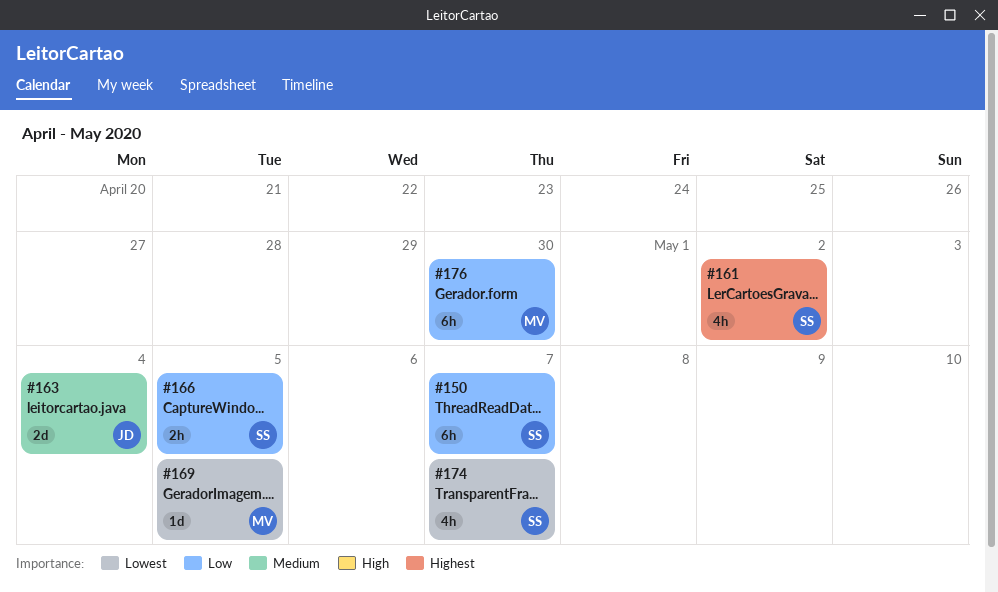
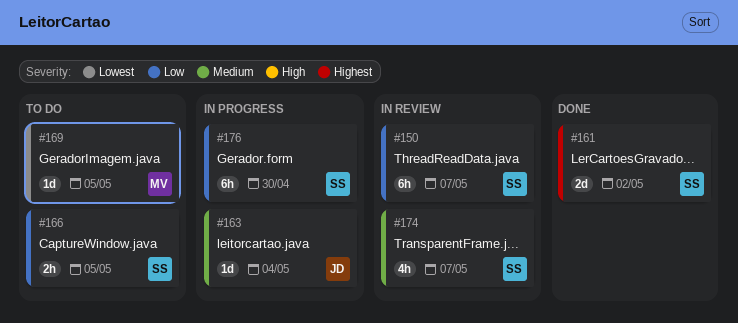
#161, estimate: 4h -> 2d
#163, estimate: 2d -> 1d
#174, priority: Lowest -> Medium
#176, owner: MV -> SS

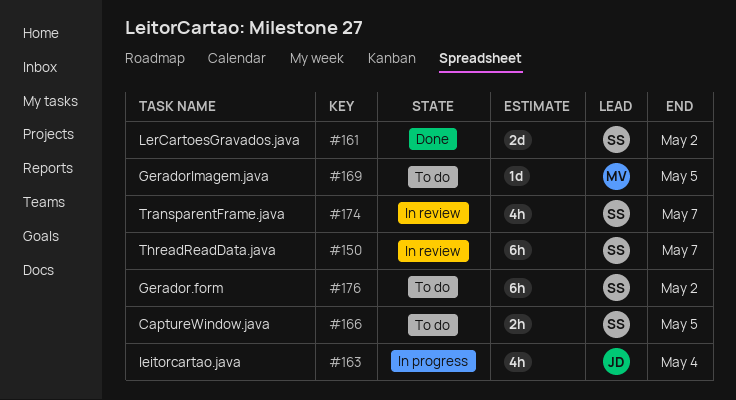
#163, estimate: 1d -> 4h
#176, status: In progress -> To do
#176, due: Apr 30 -> May 2

